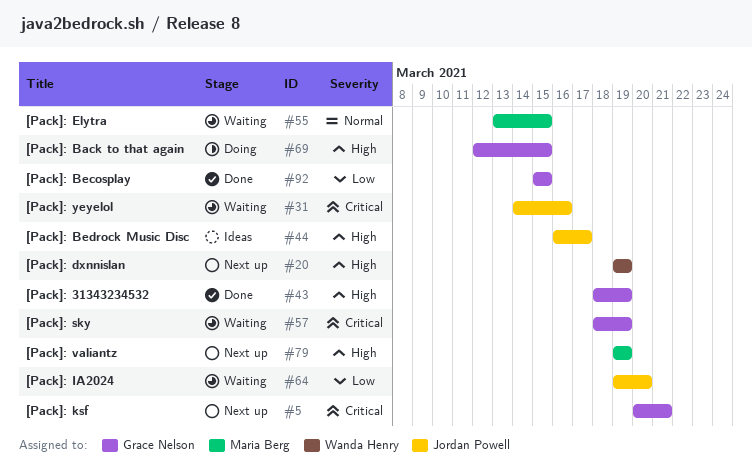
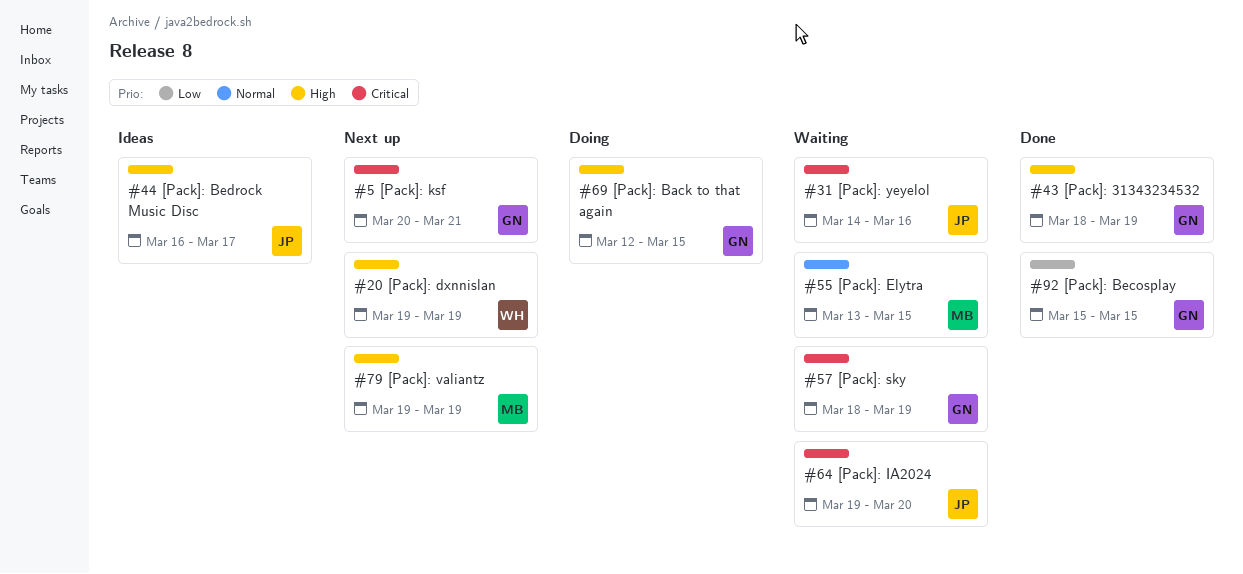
#64, priority: Low -> Critical

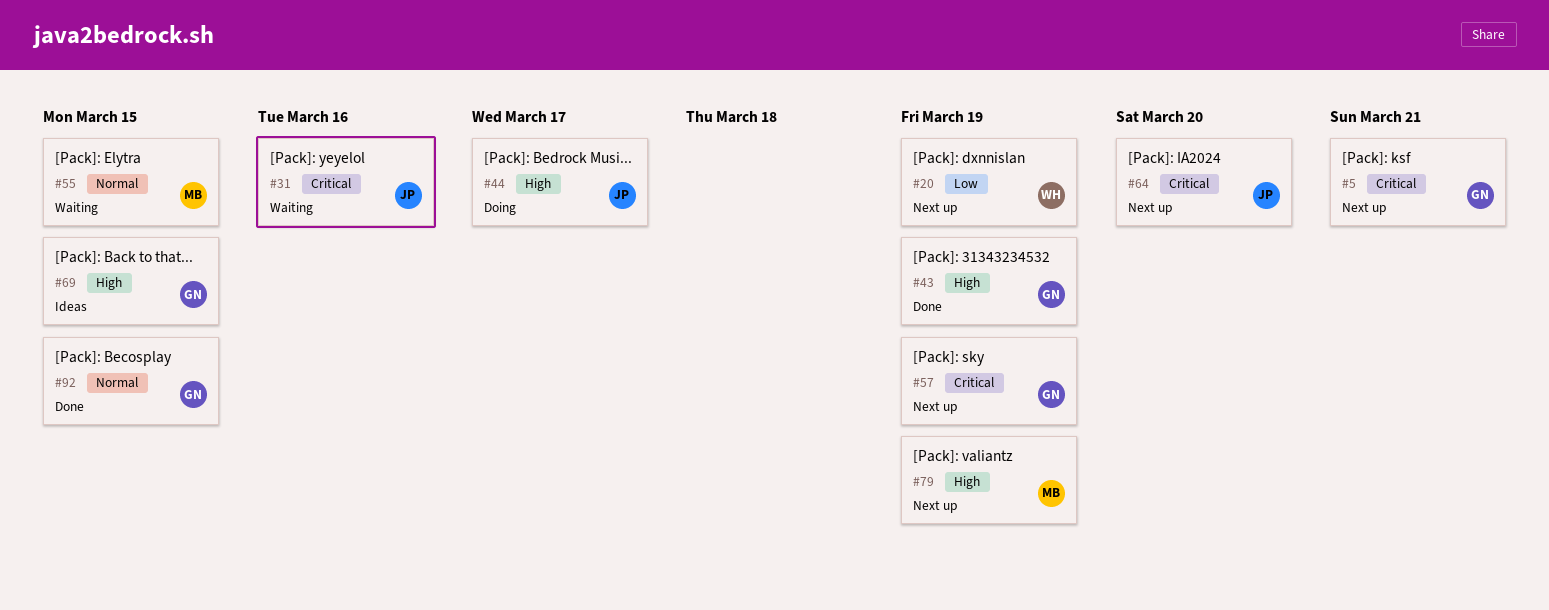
#20, priority: High -> Low
#44, status: Ideas -> Doing
#57, status: Waiting -> Next up
#64, status: Waiting -> Next up
#69, status: Doing -> Ideas
#92, priority: Low -> Normal

